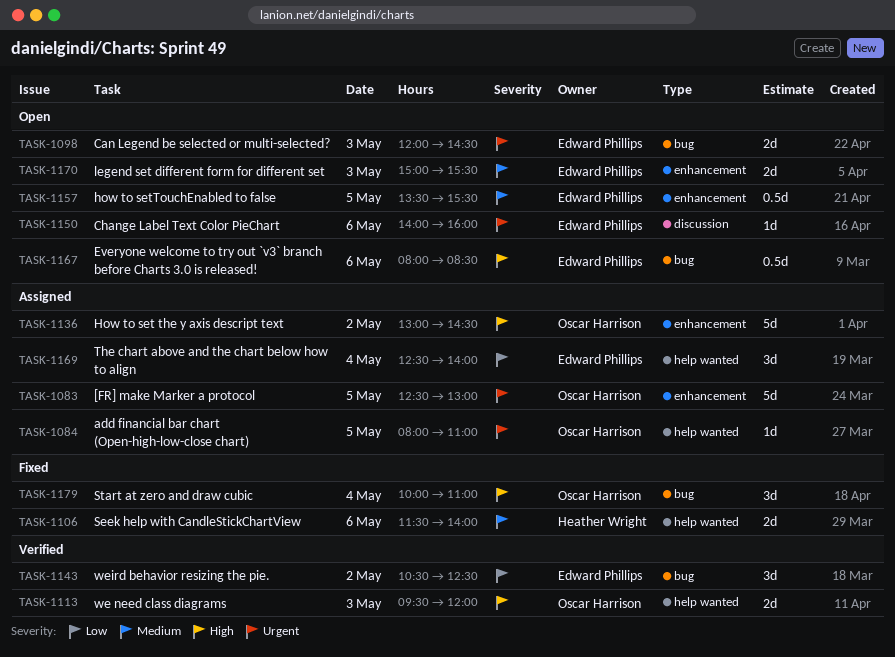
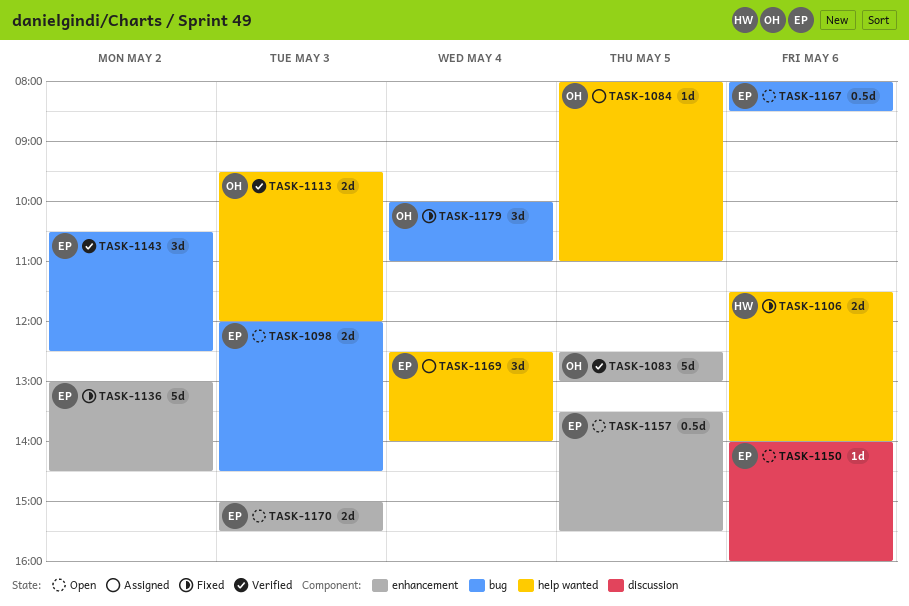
TASK-1083, status: Assigned -> Verified
TASK-1136, status: Assigned -> Fixed
TASK-1136, owner: Oscar Harrison -> Edward Phillips

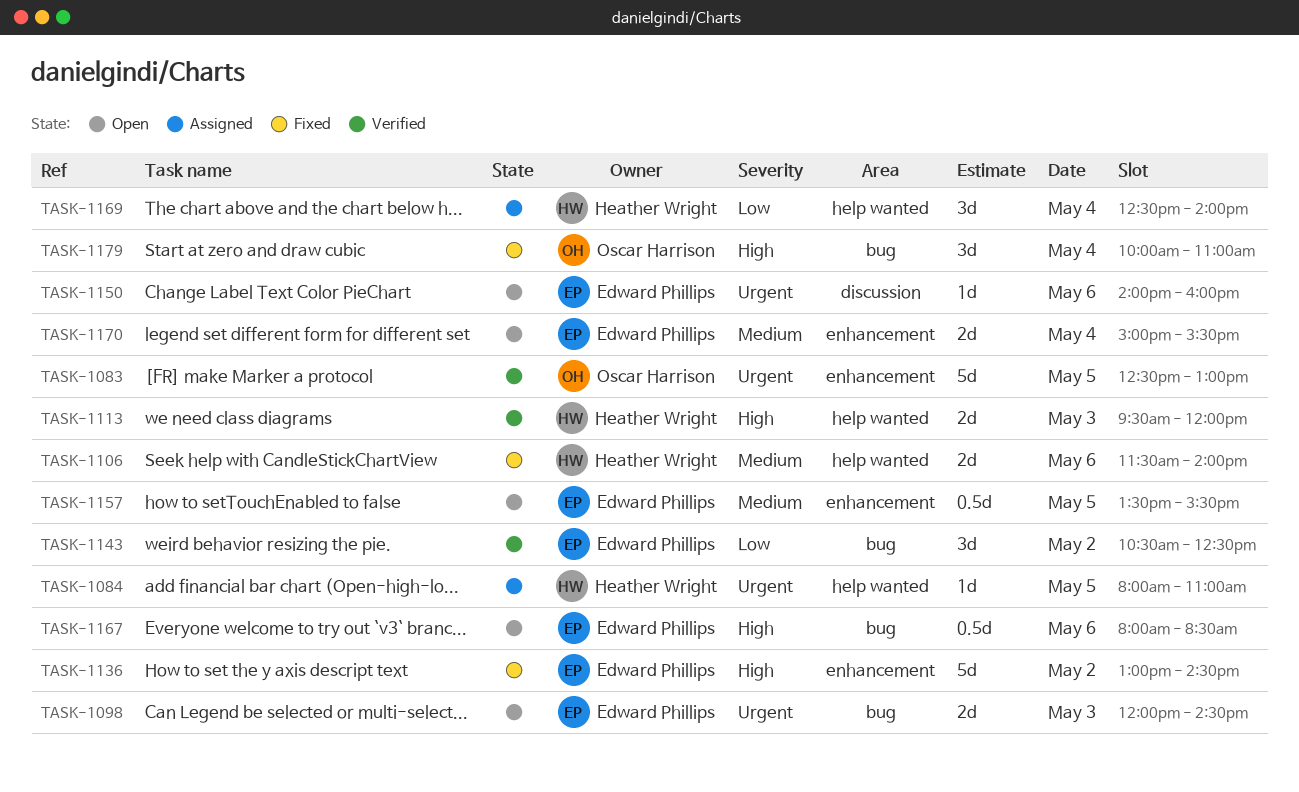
TASK-1084, owner: Oscar Harrison -> Heather Wright
TASK-1113, owner: Oscar Harrison -> Heather Wright
TASK-1169, owner: Edward Phillips -> Heather Wright
TASK-1170, day: May 3 -> May 4

